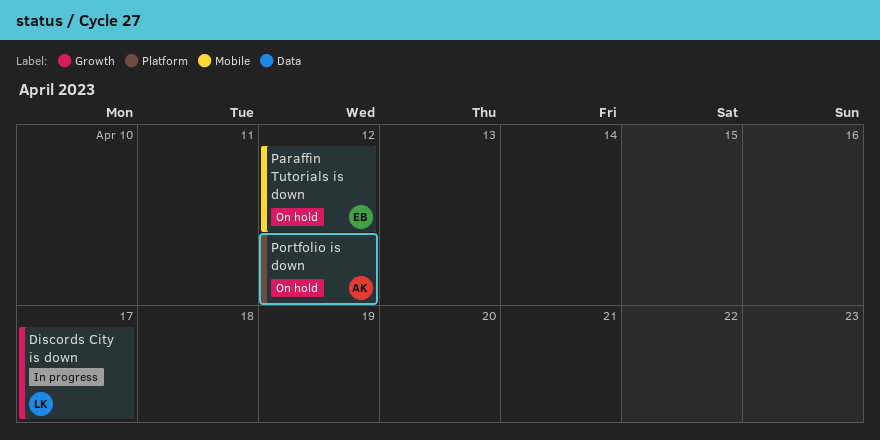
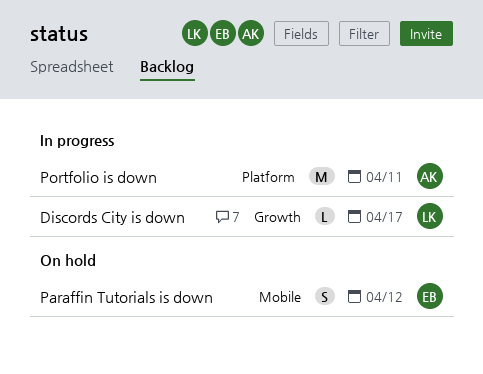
Portfolio is down, status: On hold -> In progress
Portfolio is down, due: Apr 12 -> Apr 11

